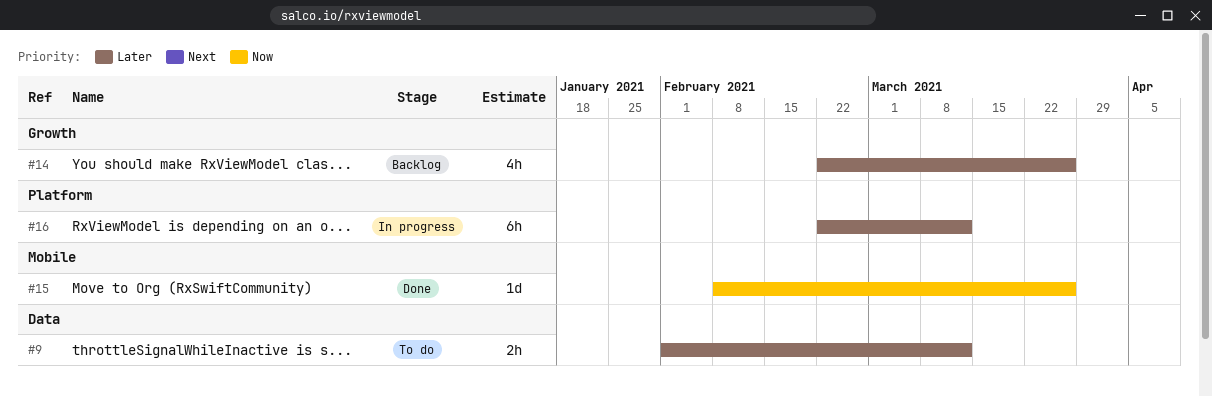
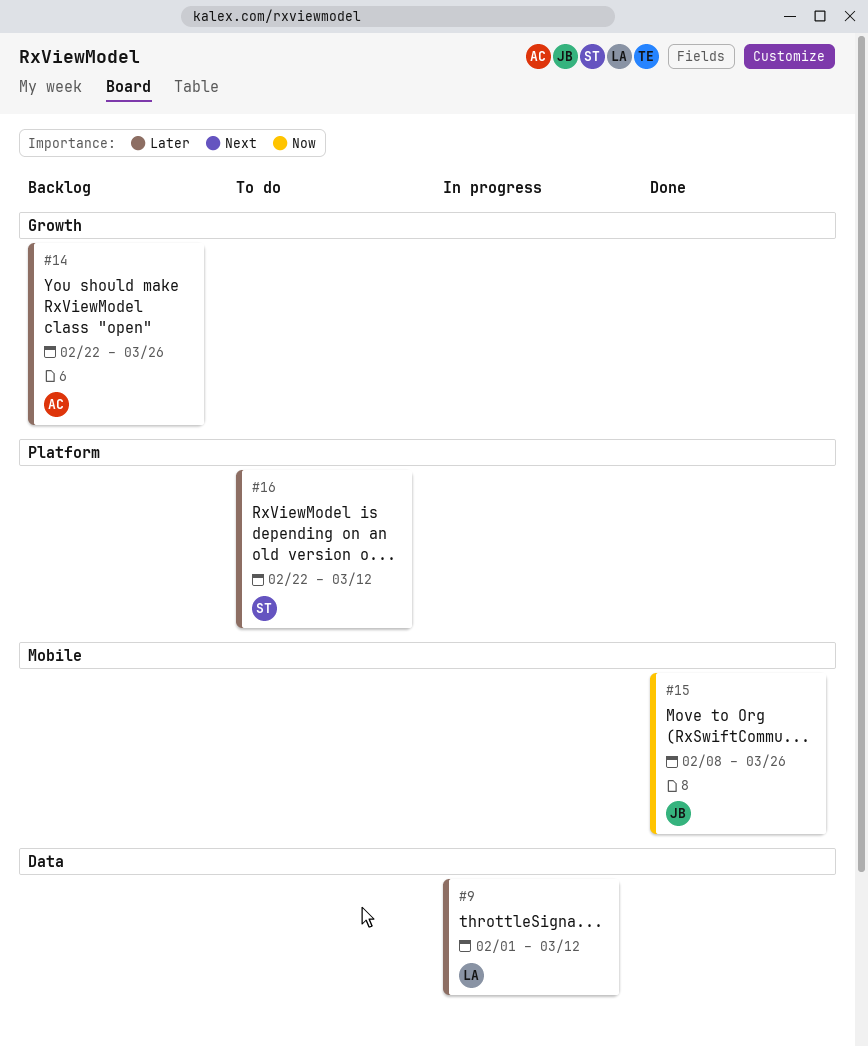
#9, status: To do -> In progress
#16, status: In progress -> To do

